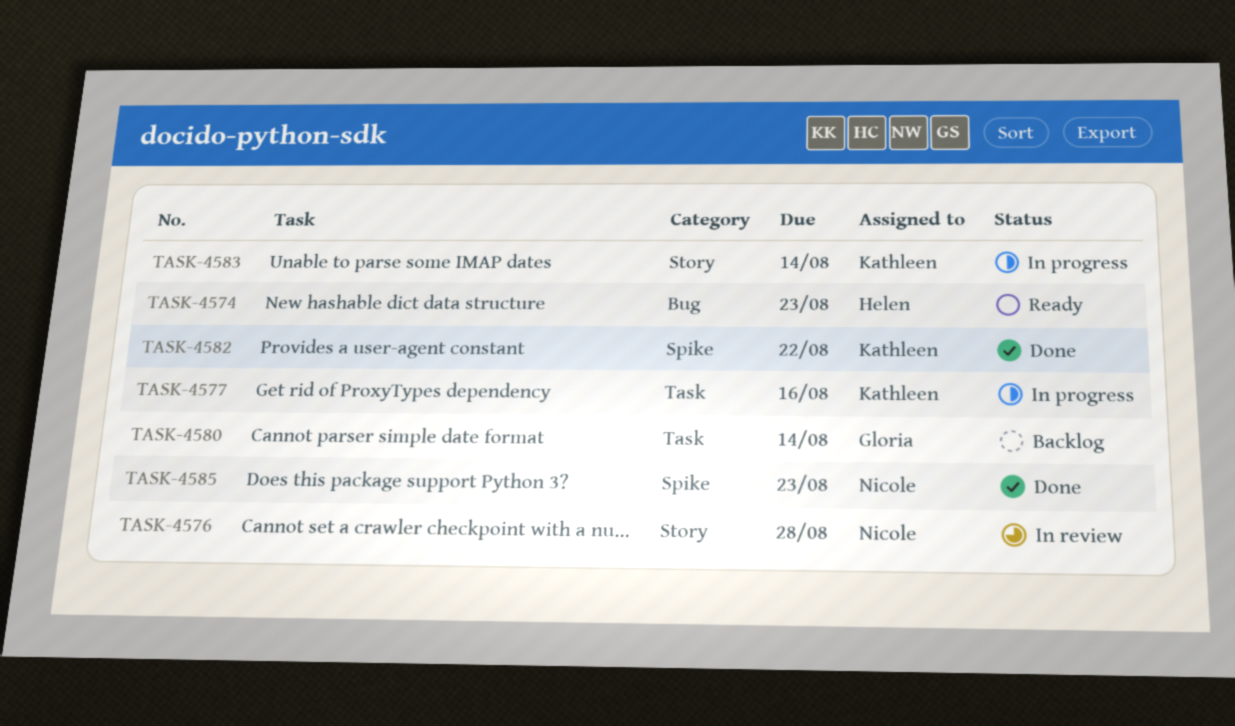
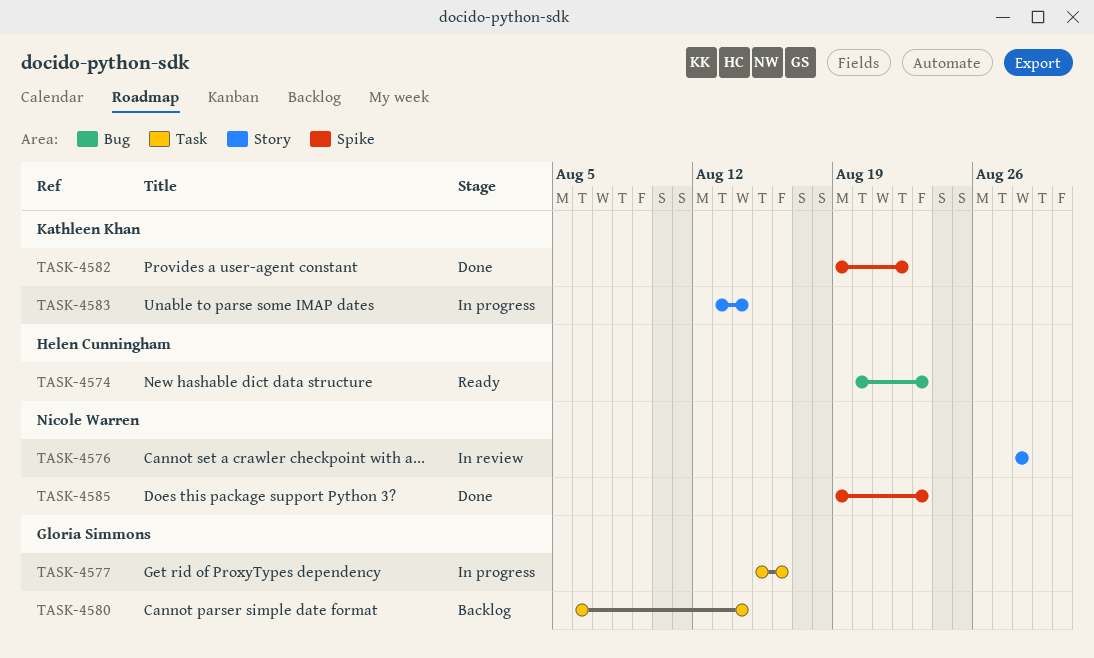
TASK-4577, owner: Kathleen Khan -> Gloria Simmons

